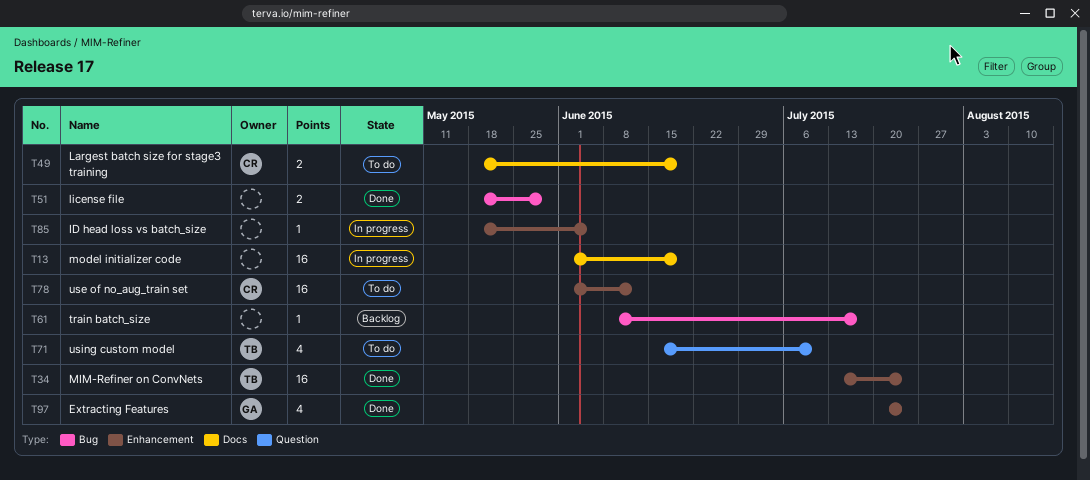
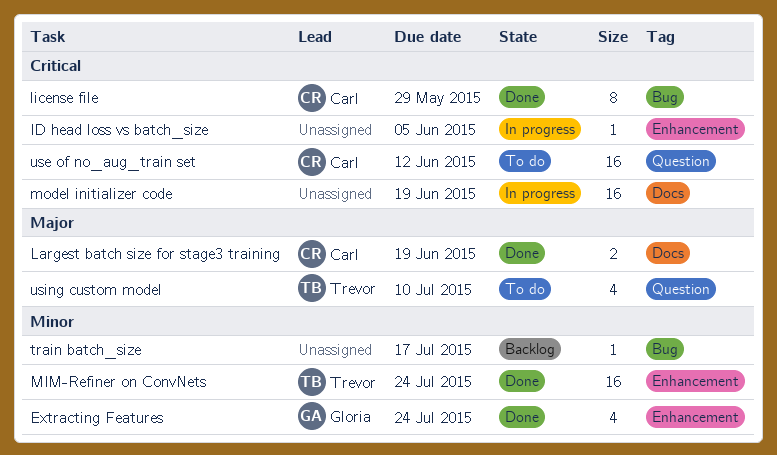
Largest batch size for stage3 training, status: To do -> Done
license file, owner: none -> Carl
license file, estimate: 2 -> 8
use of no_aug_train set, label: Enhancement -> Question

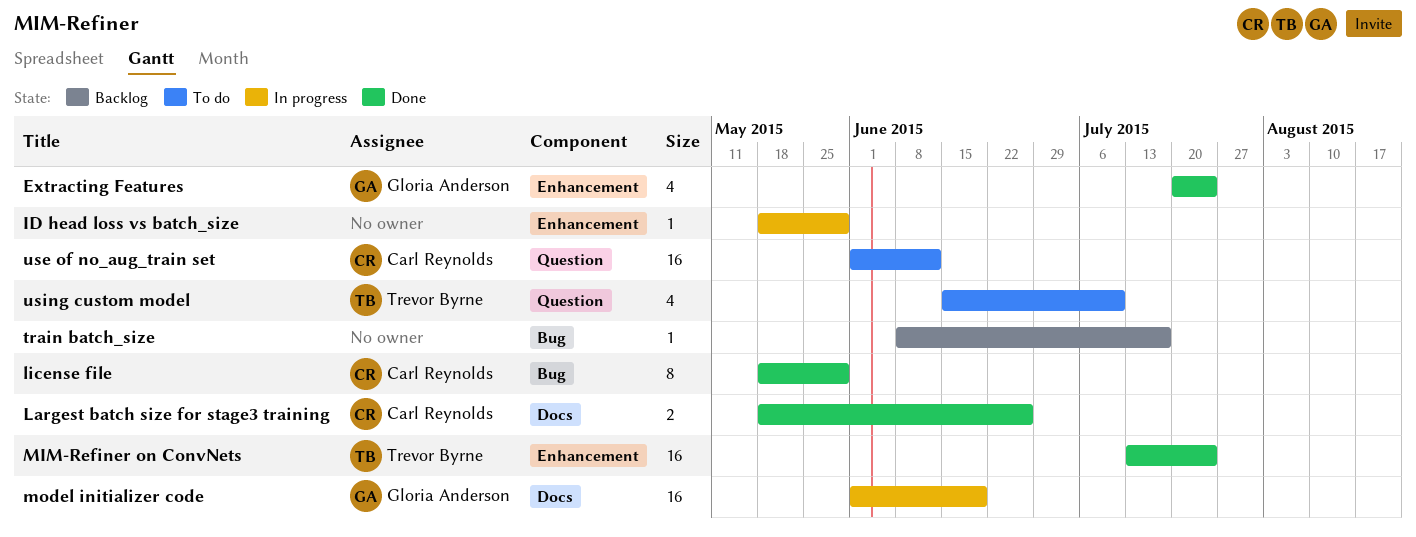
ID head loss vs batch_size, due: Jun 5 -> May 29
Largest batch size for stage3 training, due: Jun 19 -> Jun 26
model initializer code, owner: none -> Gloria Anderson

